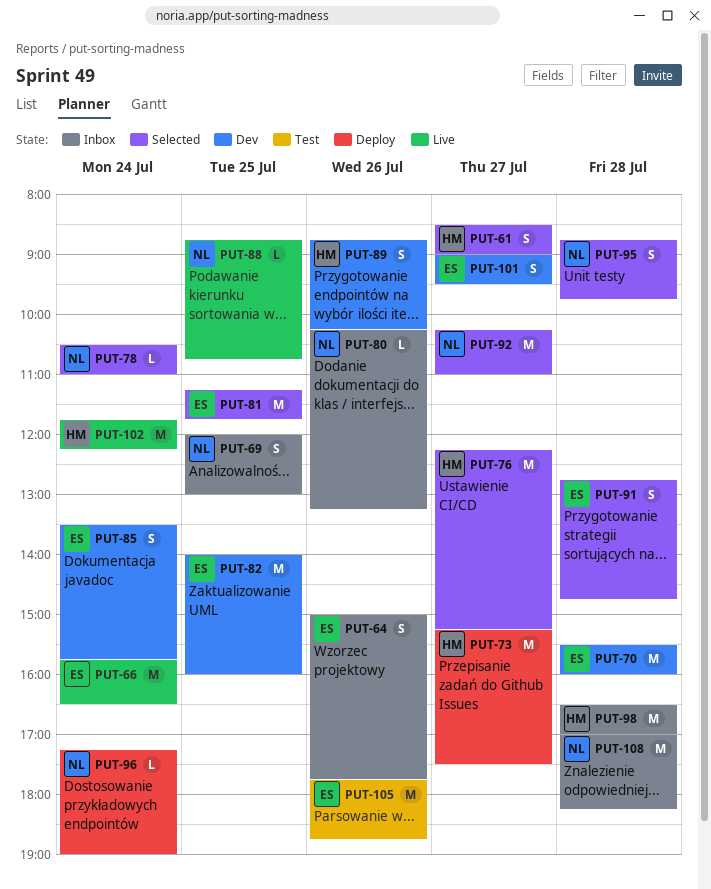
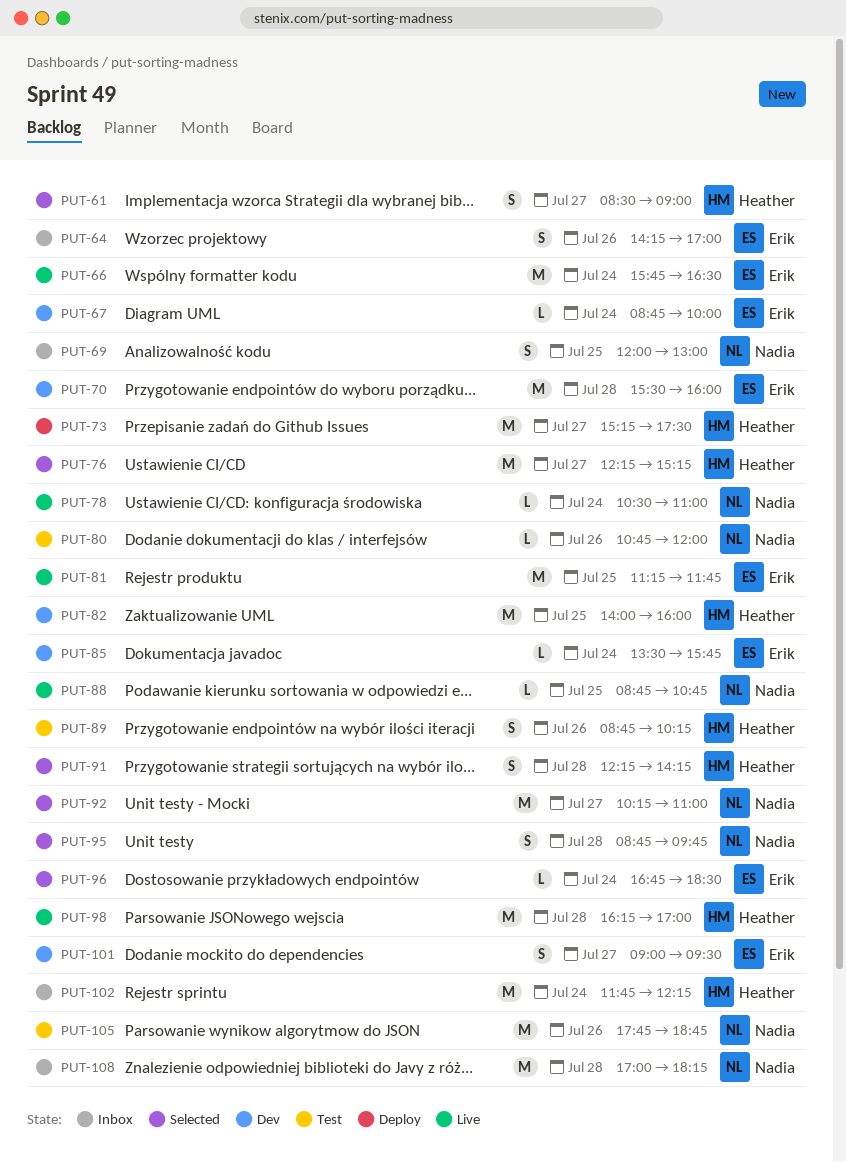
PUT-64, begins: 15:00 -> 14:15
PUT-64, ends: 17:45 -> 17:00
PUT-67: none -> present
PUT-78, status: Selected -> Live
PUT-80, status: Inbox -> Test
PUT-80, begins: 10:15 -> 10:45
PUT-80, ends: 13:15 -> 12:00
PUT-81, status: Selected -> Live
PUT-82, owner: Erik -> Heather
PUT-85, estimate: S -> L
PUT-89, status: Dev -> Test
PUT-91, owner: Erik -> Heather
PUT-91, begins: 12:45 -> 12:15
PUT-91, ends: 14:45 -> 14:15
PUT-96, status: Deploy -> Selected
PUT-96, owner: Nadia -> Erik
PUT-96, begins: 17:15 -> 16:45
PUT-96, ends: 19:00 -> 18:30
PUT-98, status: Inbox -> Live
PUT-98, begins: 16:30 -> 16:15
PUT-102, status: Live -> Inbox
PUT-105, owner: Erik -> Nadia

